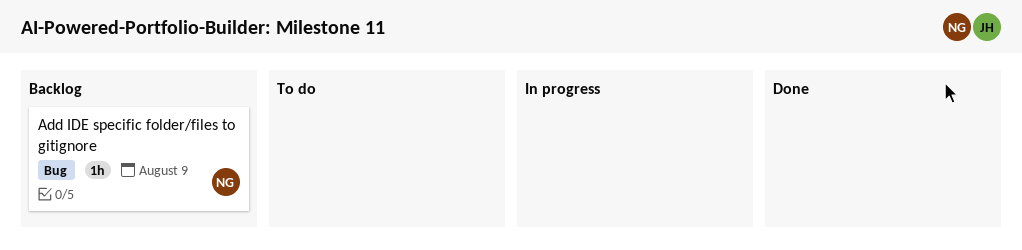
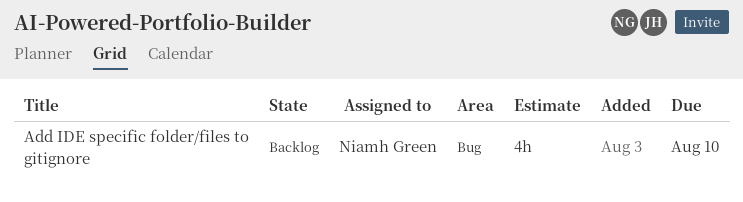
Add IDE specific folder/files to gitignore, estimate: 1h -> 4h
Add IDE specific folder/files to gitignore, due: Aug 9 -> Aug 10

